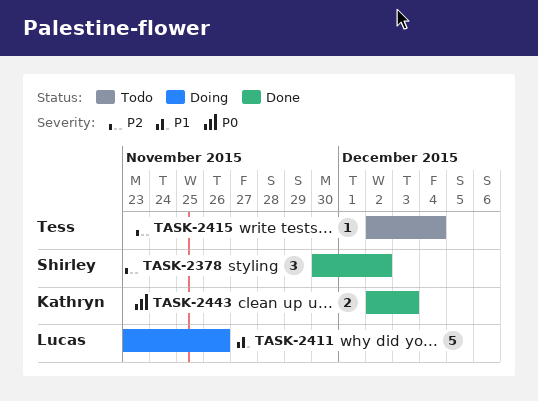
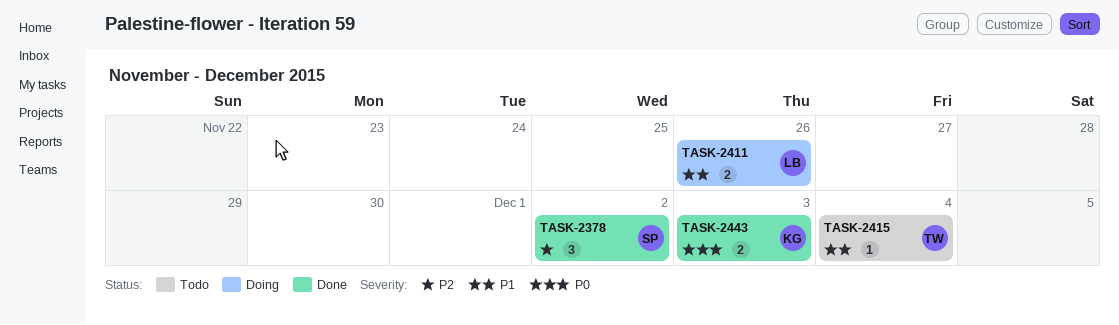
TASK-2411, estimate: 5 -> 2
TASK-2415, priority: P2 -> P1

